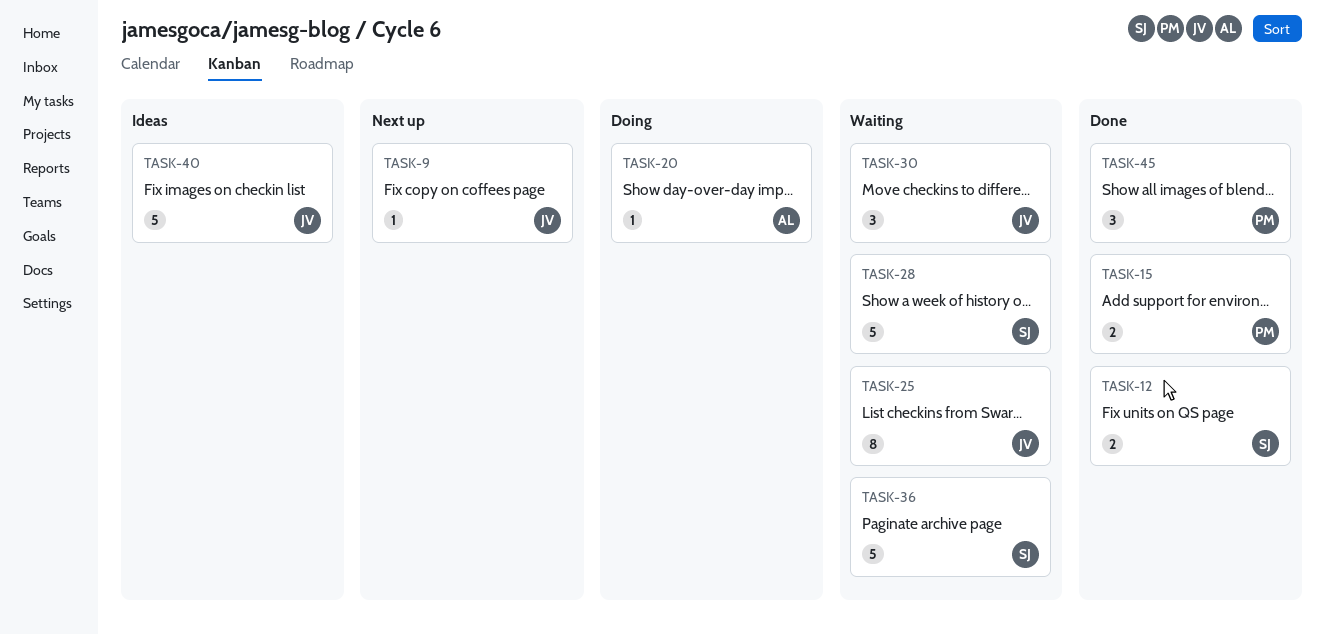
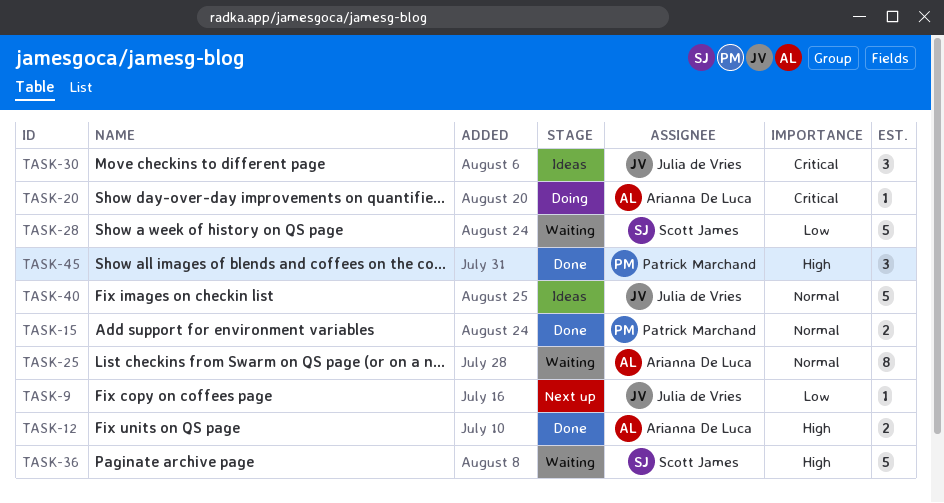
TASK-12, owner: Scott James -> Arianna De Luca
TASK-25, owner: Julia de Vries -> Arianna De Luca
TASK-30, status: Waiting -> Ideas

